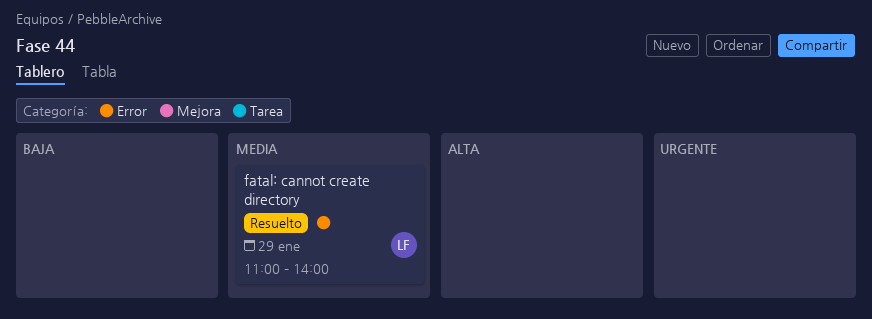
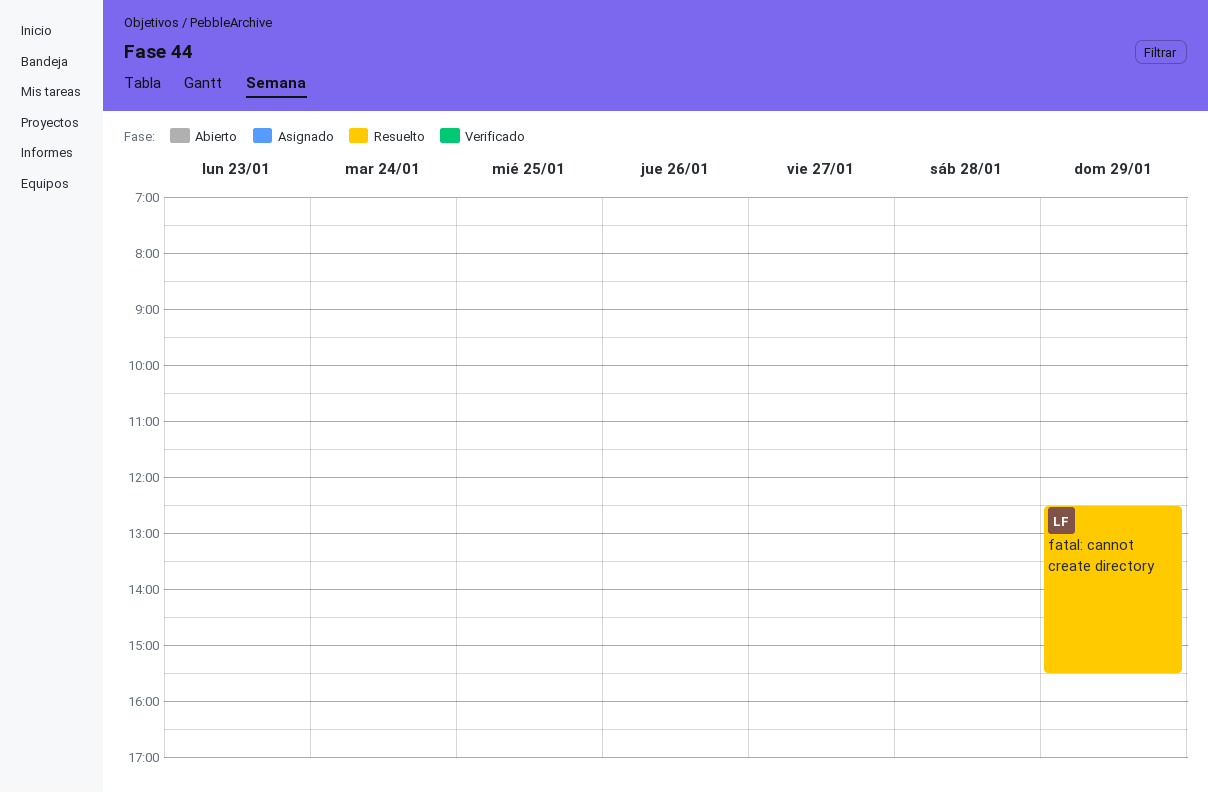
fatal: cannot create directory, begins: 11:00 -> 12:30
fatal: cannot create directory, ends: 14:00 -> 15:30

